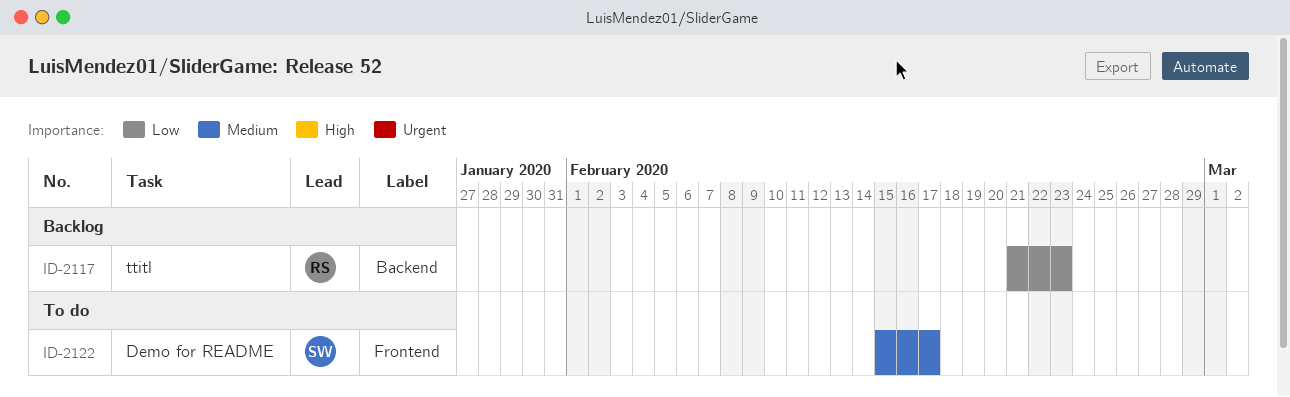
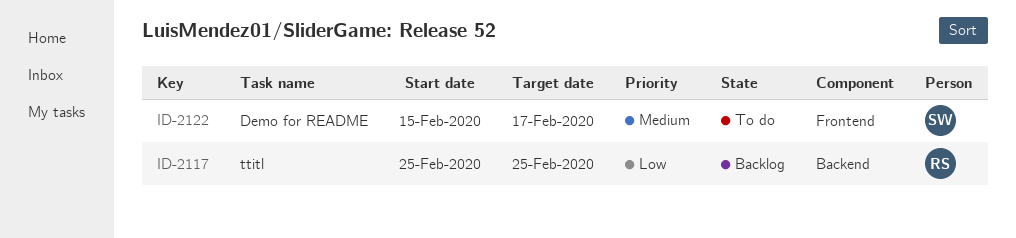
ID-2117, start: Feb 21 -> Feb 25
ID-2117, due: Feb 23 -> Feb 25

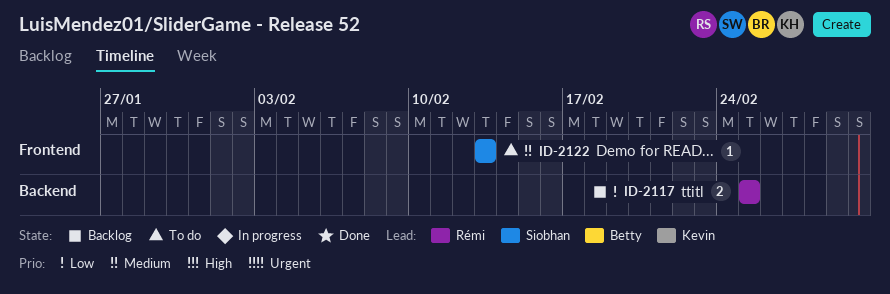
ID-2122, start: Feb 15 -> Feb 13
ID-2122, due: Feb 17 -> Feb 13

